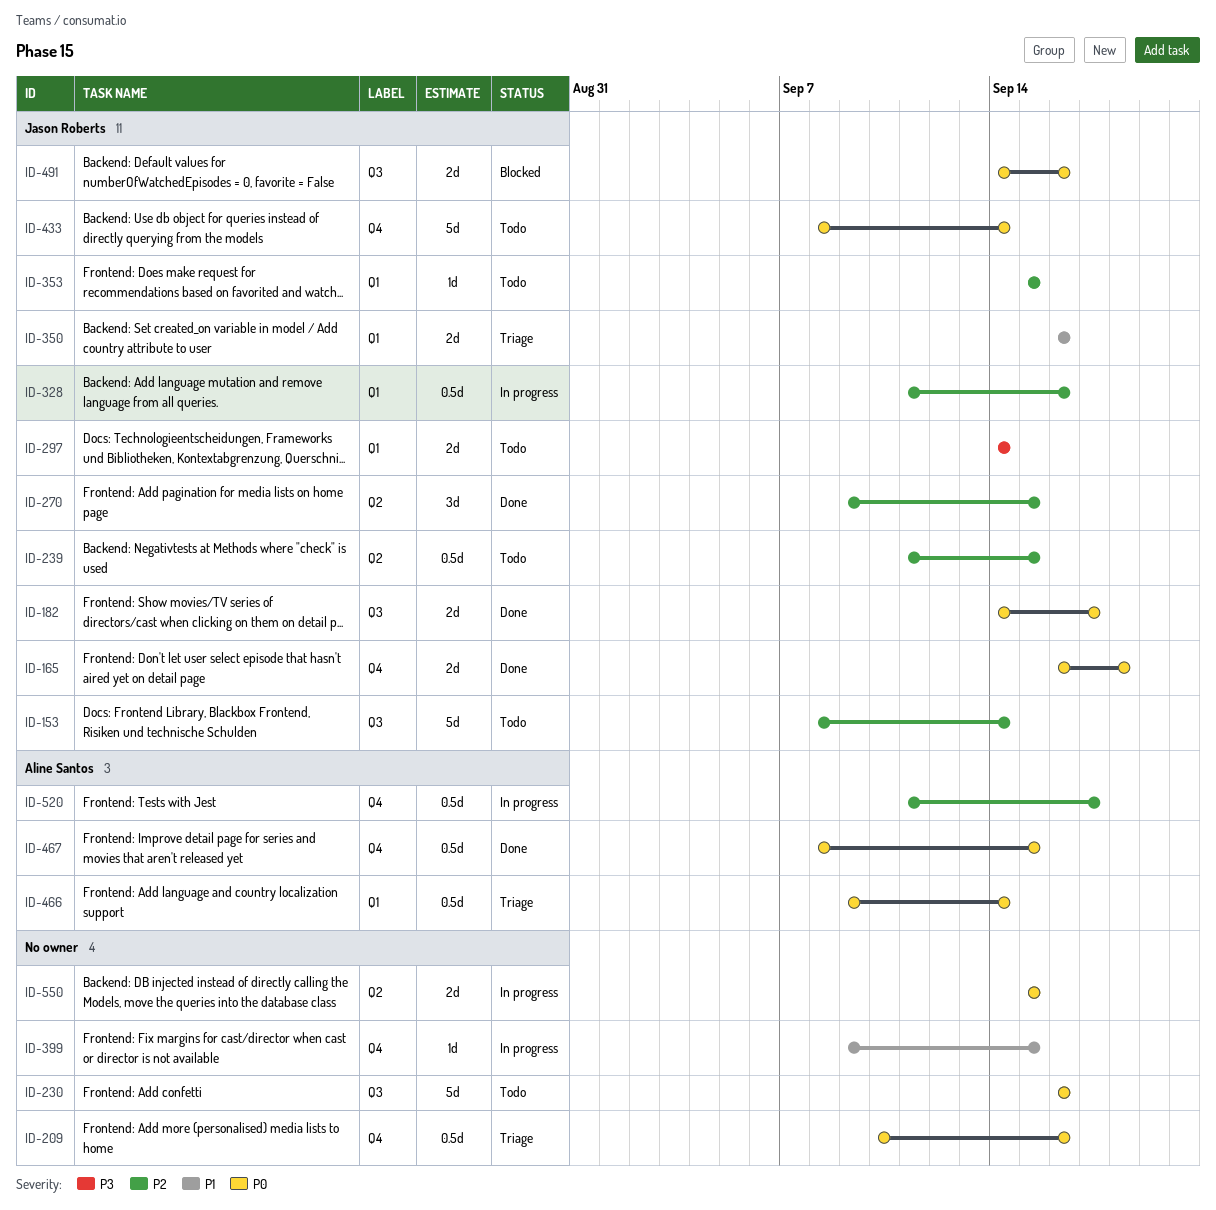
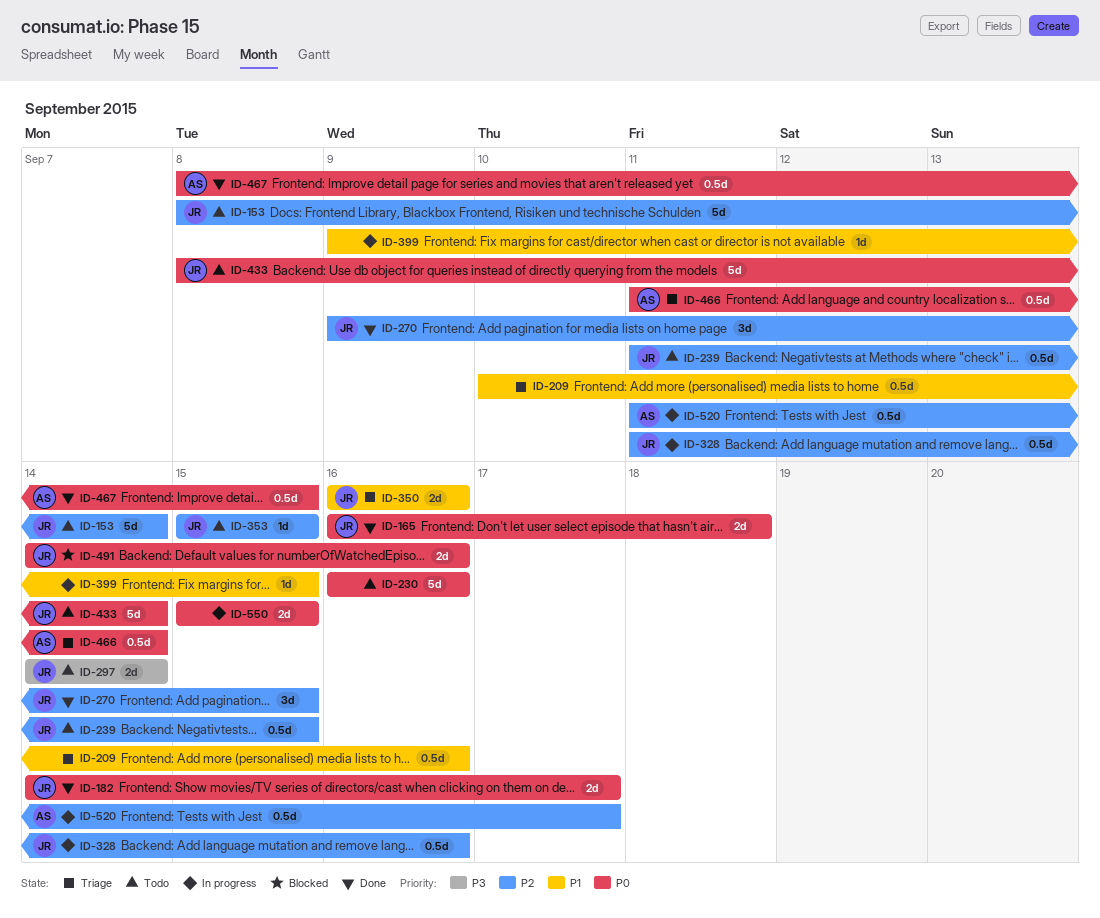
ID-209, priority: P0 -> P1
ID-466, start: Sep 9 -> Sep 11

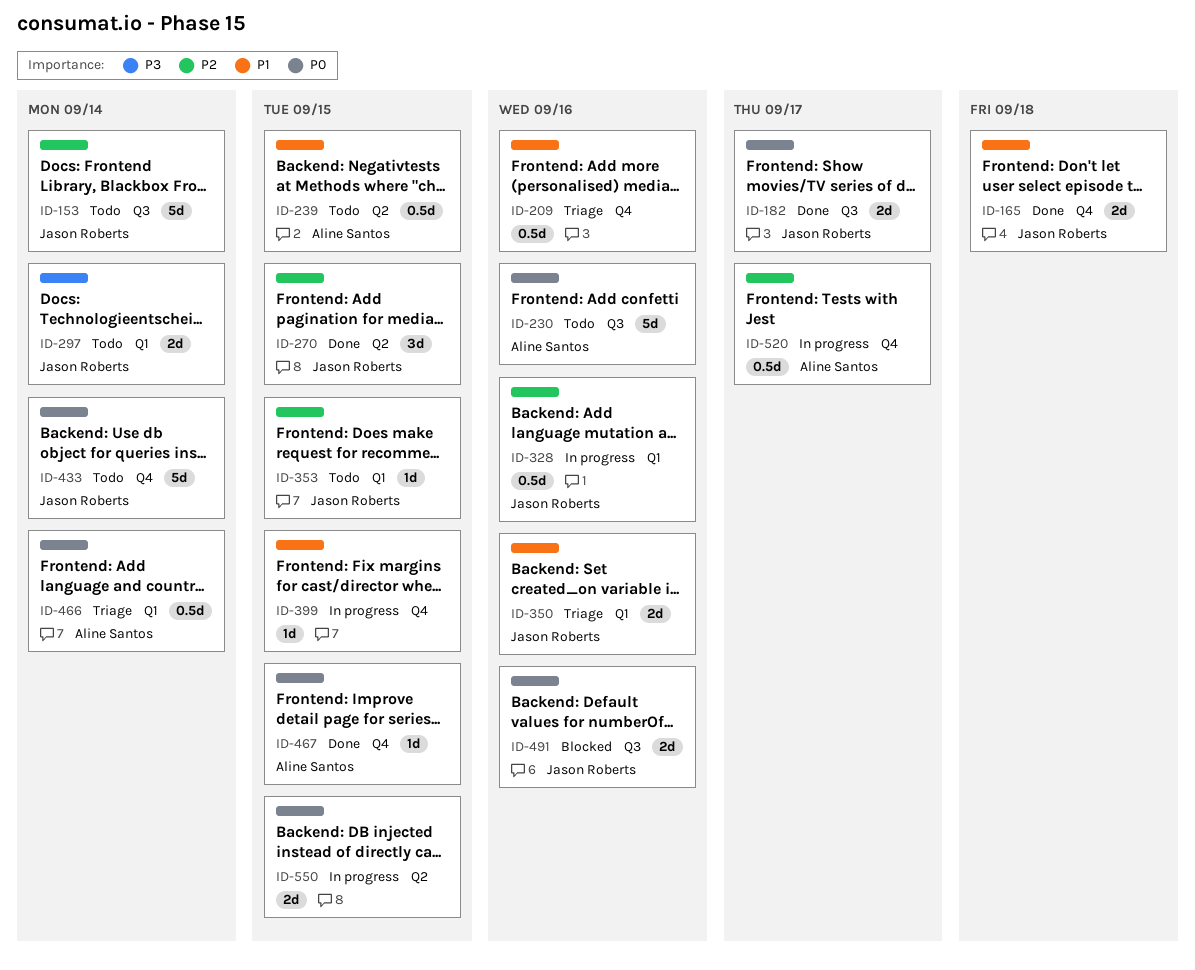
ID-165, priority: P0 -> P1
ID-230, owner: none -> Aline Santos
ID-239, owner: Jason Roberts -> Aline Santos
ID-239, priority: P2 -> P1
ID-467, estimate: 0.5d -> 1d

